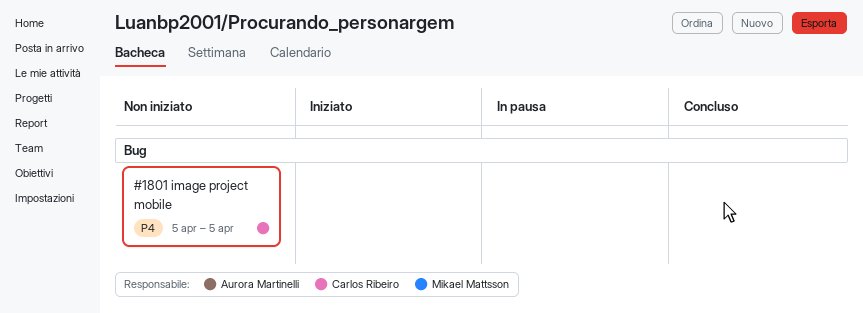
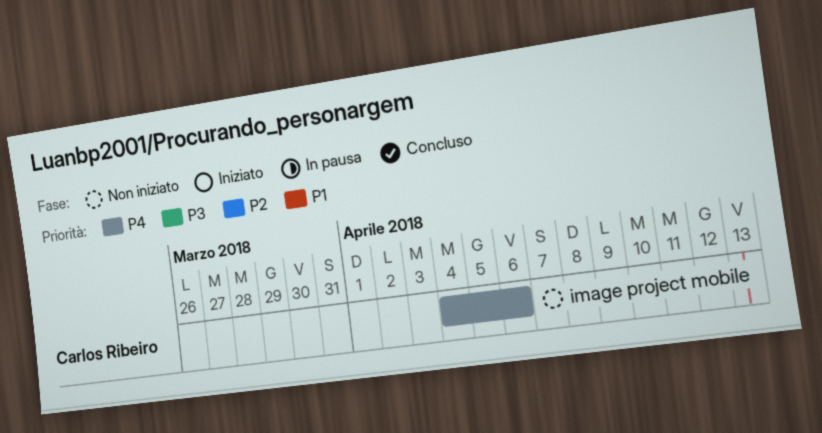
image project mobile, start: Apr 5 -> Apr 4
image project mobile, due: Apr 5 -> Apr 6

